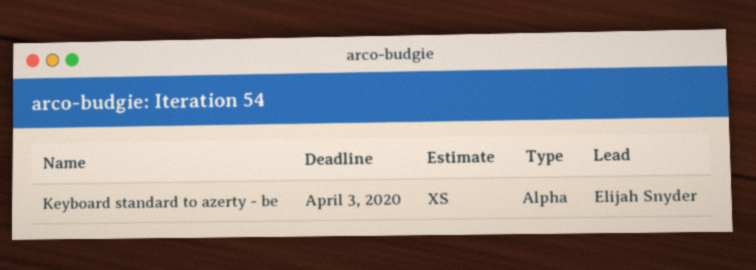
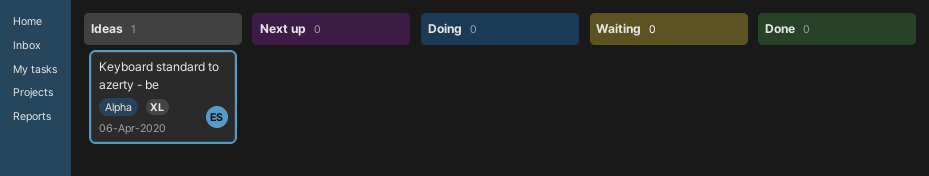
Keyboard standard to azerty - be, estimate: XS -> XL
Keyboard standard to azerty - be, due: Apr 3 -> Apr 6

